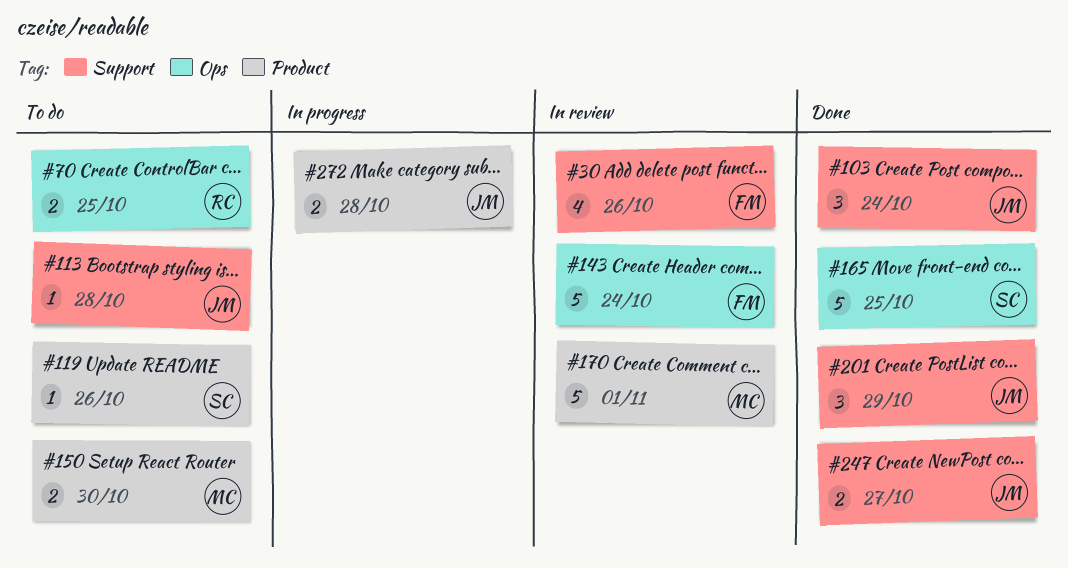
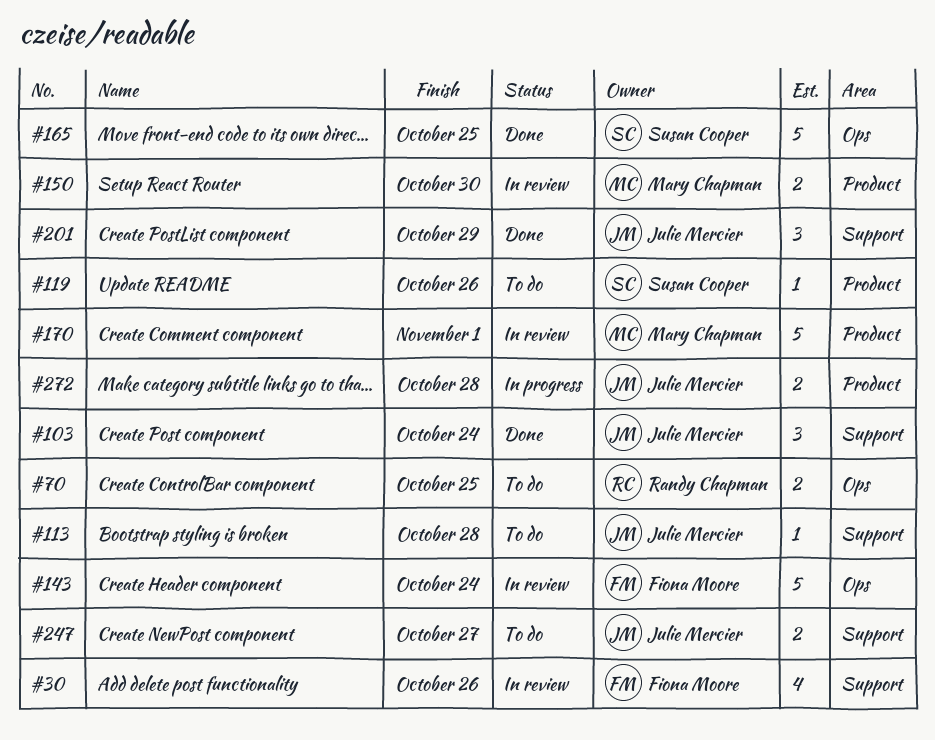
#150, status: To do -> In review
#247, status: Done -> To do

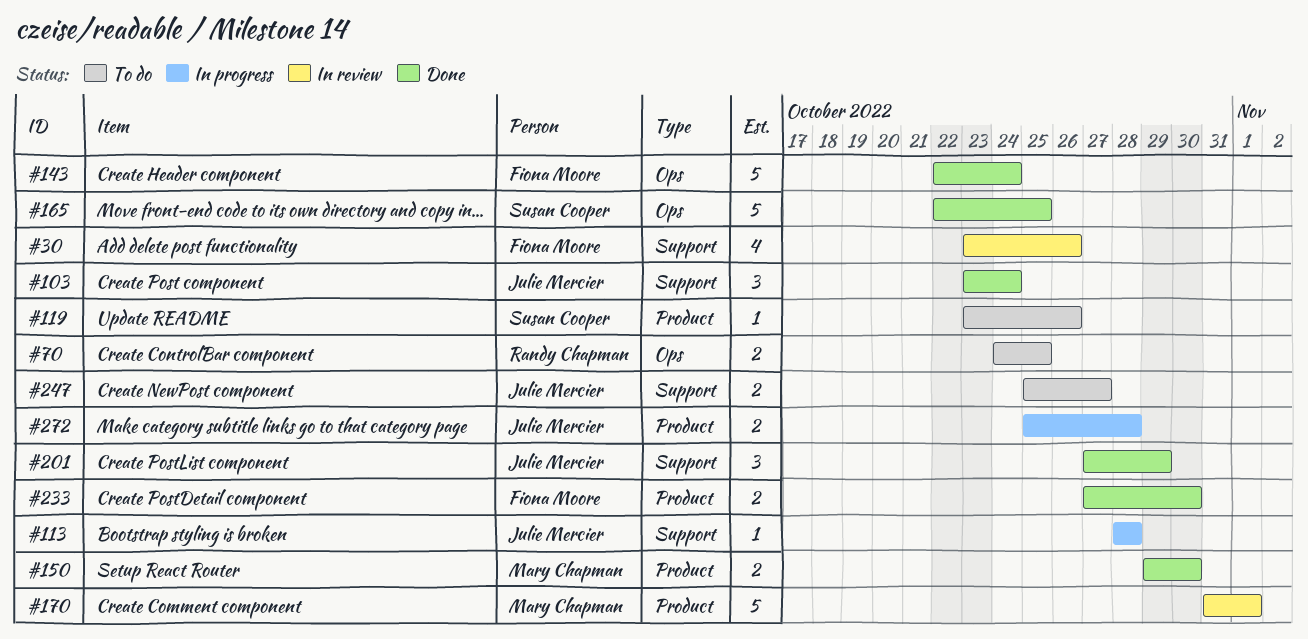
#113, status: To do -> In progress
#143, status: In review -> Done
#150, status: In review -> Done
#233: none -> present

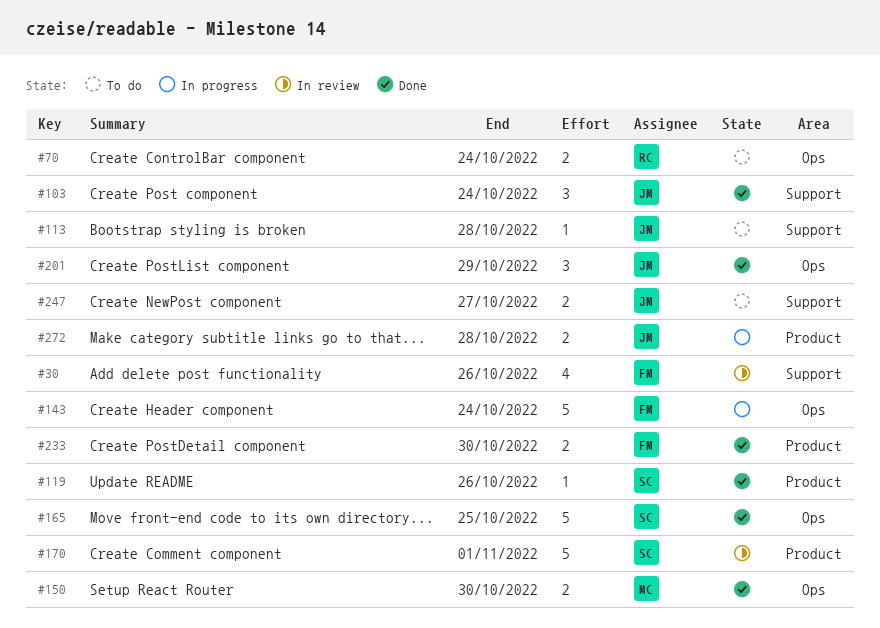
#70, due: Oct 25 -> Oct 24
#113, status: In progress -> To do
#119, status: To do -> Done
#143, status: Done -> In progress
#150, label: Product -> Ops
#170, owner: Mary Chapman -> Susan Cooper
#201, label: Support -> Ops

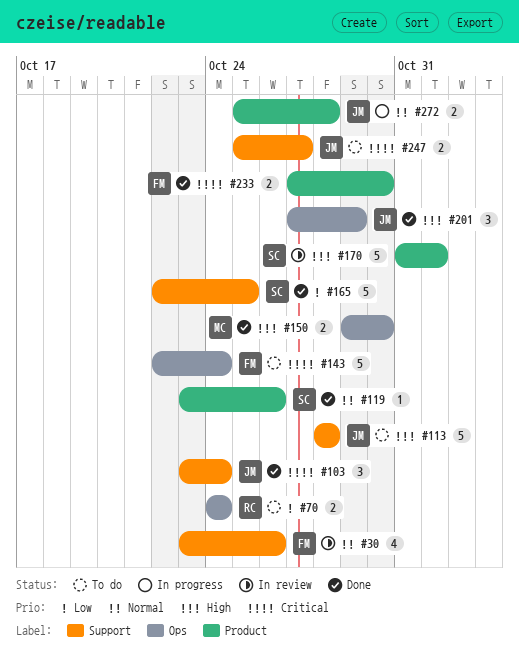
#113, estimate: 1 -> 5
#143, status: In progress -> To do
#165, label: Ops -> Support

